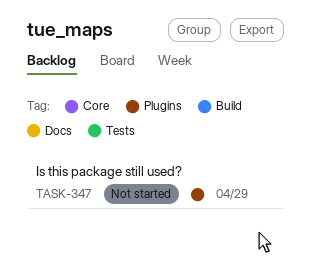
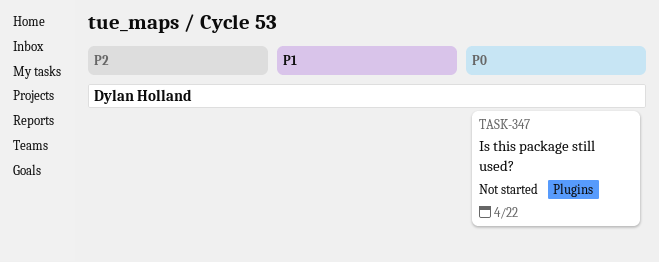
TASK-347, due: Apr 29 -> Apr 22

